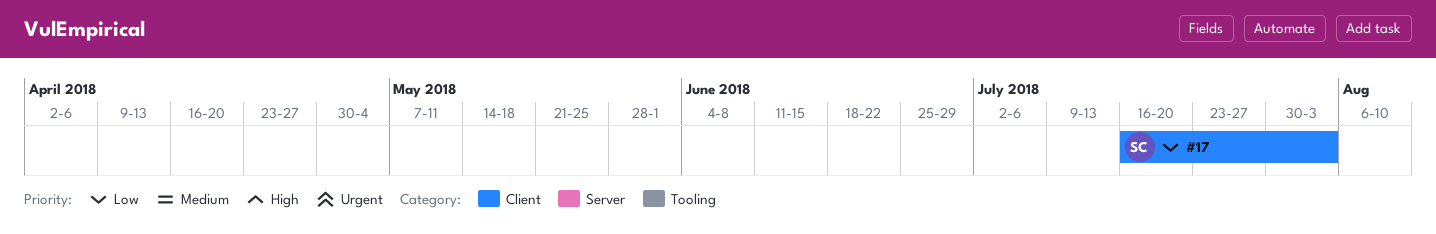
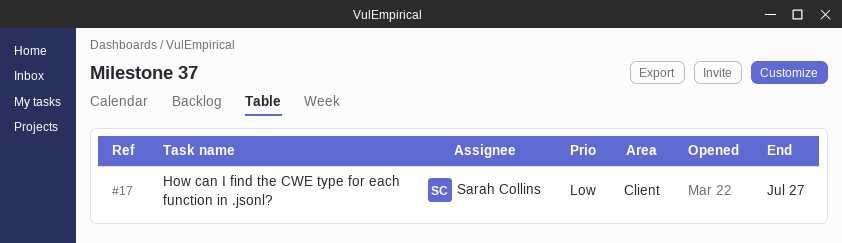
#17, due: Aug 3 -> Jul 27

